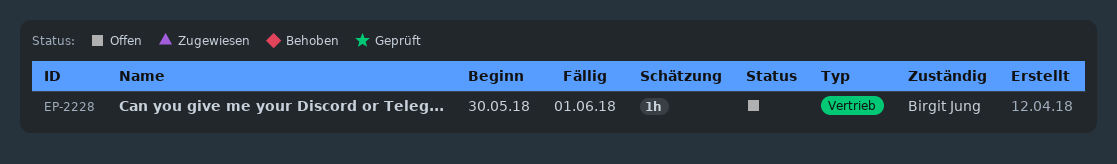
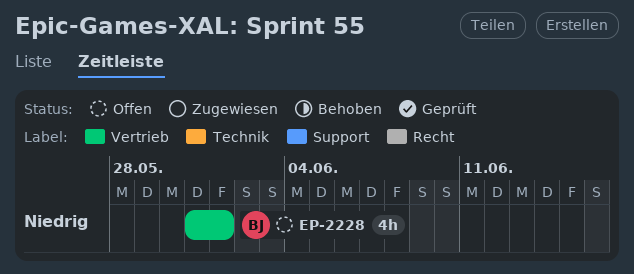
EP-2228, estimate: 1h -> 4h
EP-2228, start: May 30 -> May 31

